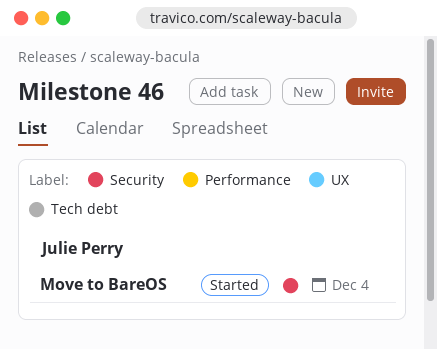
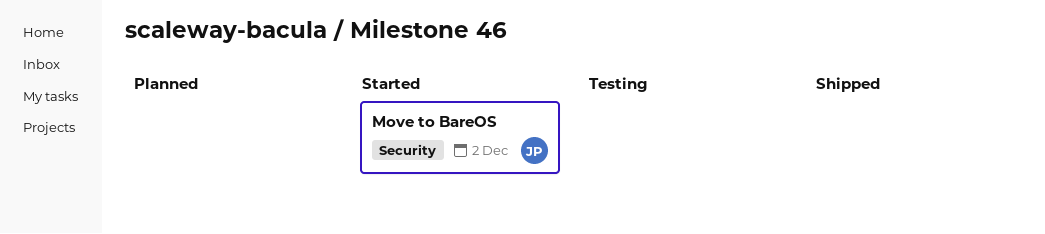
Move to BareOS, due: Dec 4 -> Dec 2

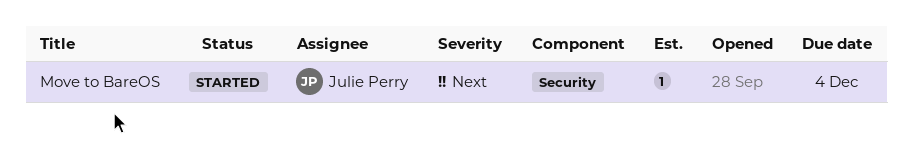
Move to BareOS, due: Dec 2 -> Dec 4

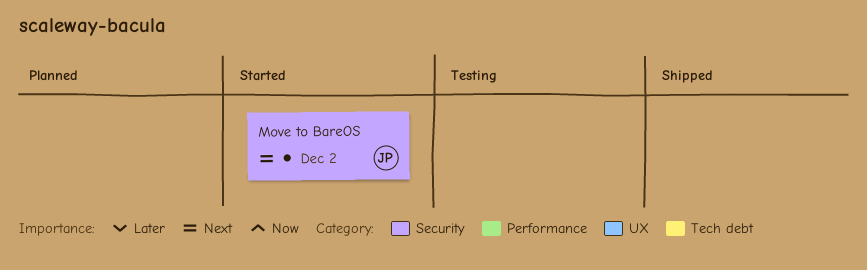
Move to BareOS, due: Dec 4 -> Dec 2

